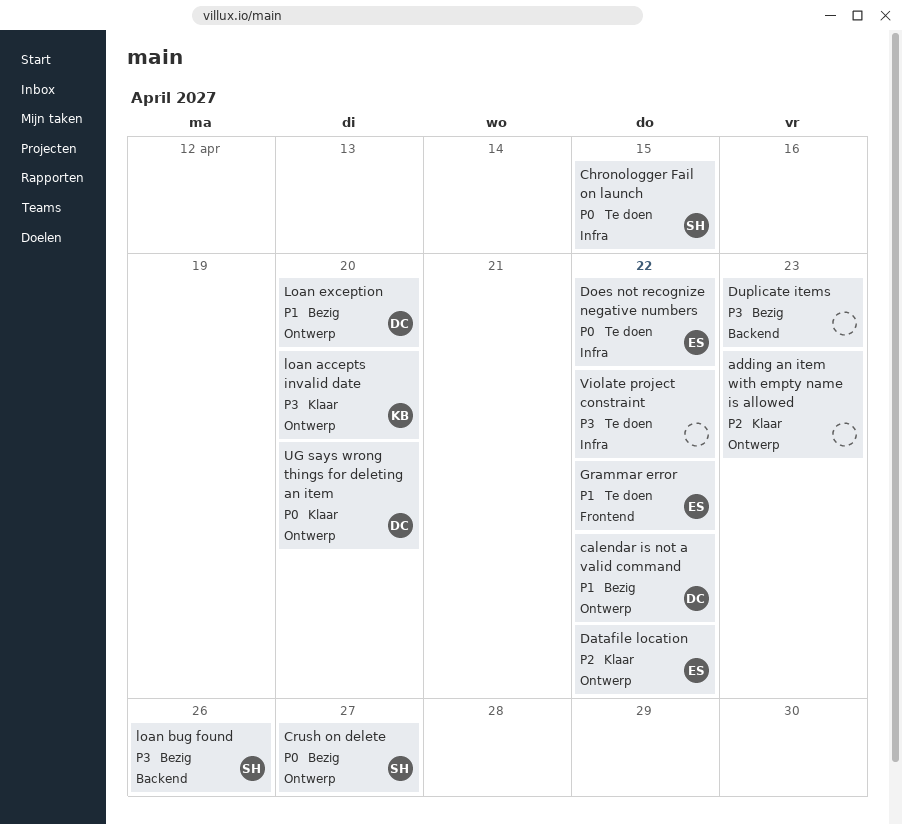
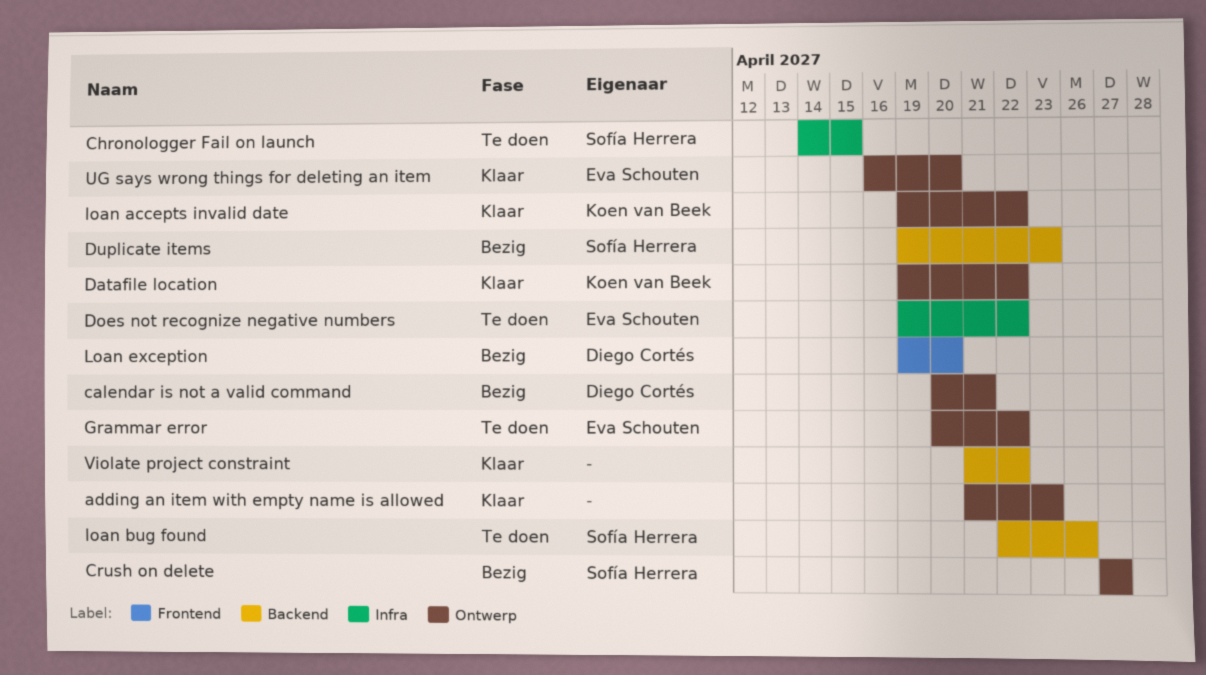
calendar is not a valid command, due: Apr 22 -> Apr 21
Datafile location, owner: Eva Schouten -> Koen van Beek
Duplicate items, owner: none -> Sofía Herrera
Grammar error, label: Frontend -> Ontwerp
loan accepts invalid date, due: Apr 20 -> Apr 22
loan bug found, status: Bezig -> Te doen
Loan exception, label: Ontwerp -> Frontend
UG says wrong things for deleting an item, owner: Diego Cortés -> Eva Schouten
Violate project constraint, status: Te doen -> Klaar
Violate project constraint, label: Infra -> Backend

